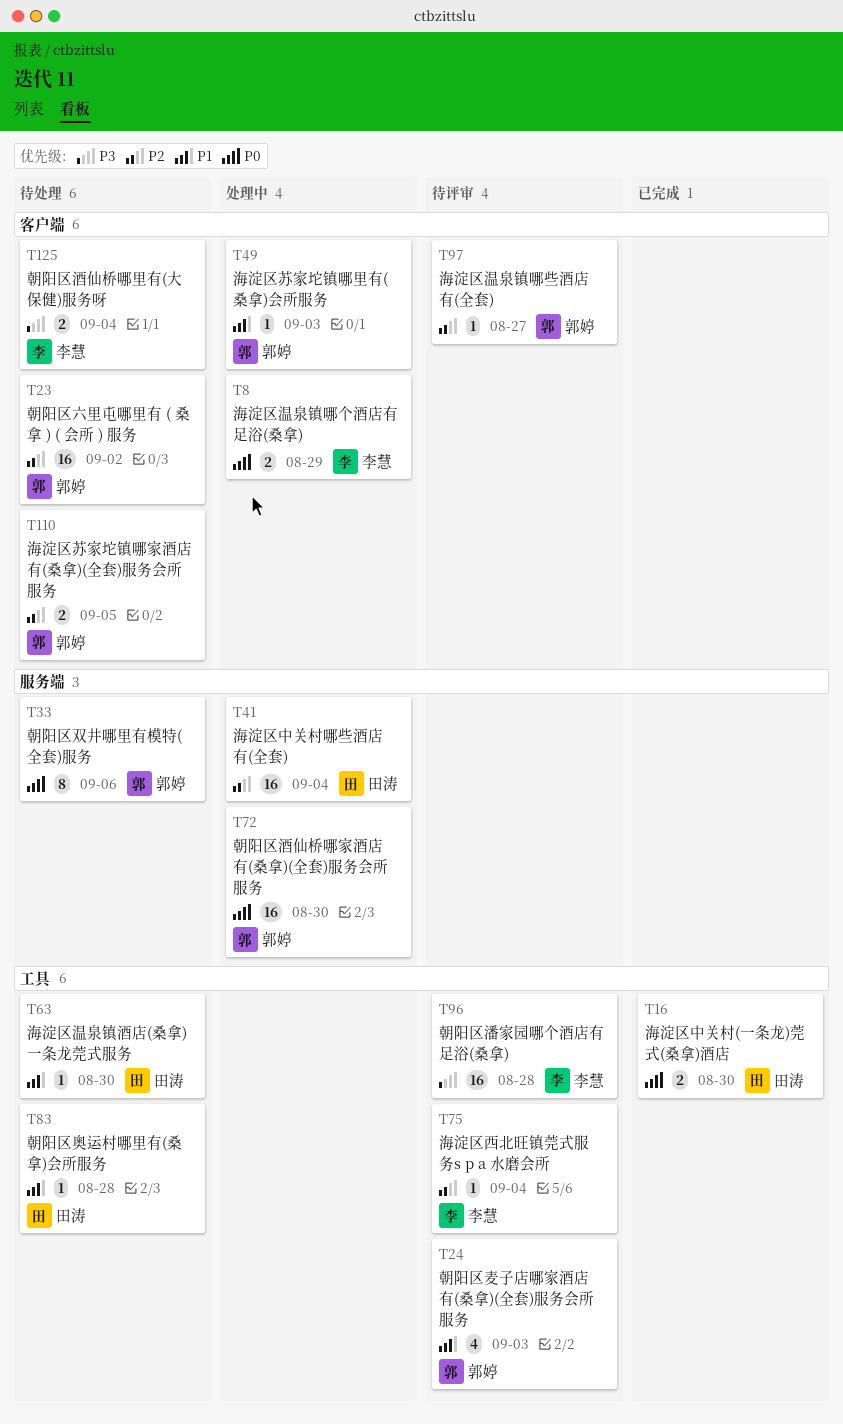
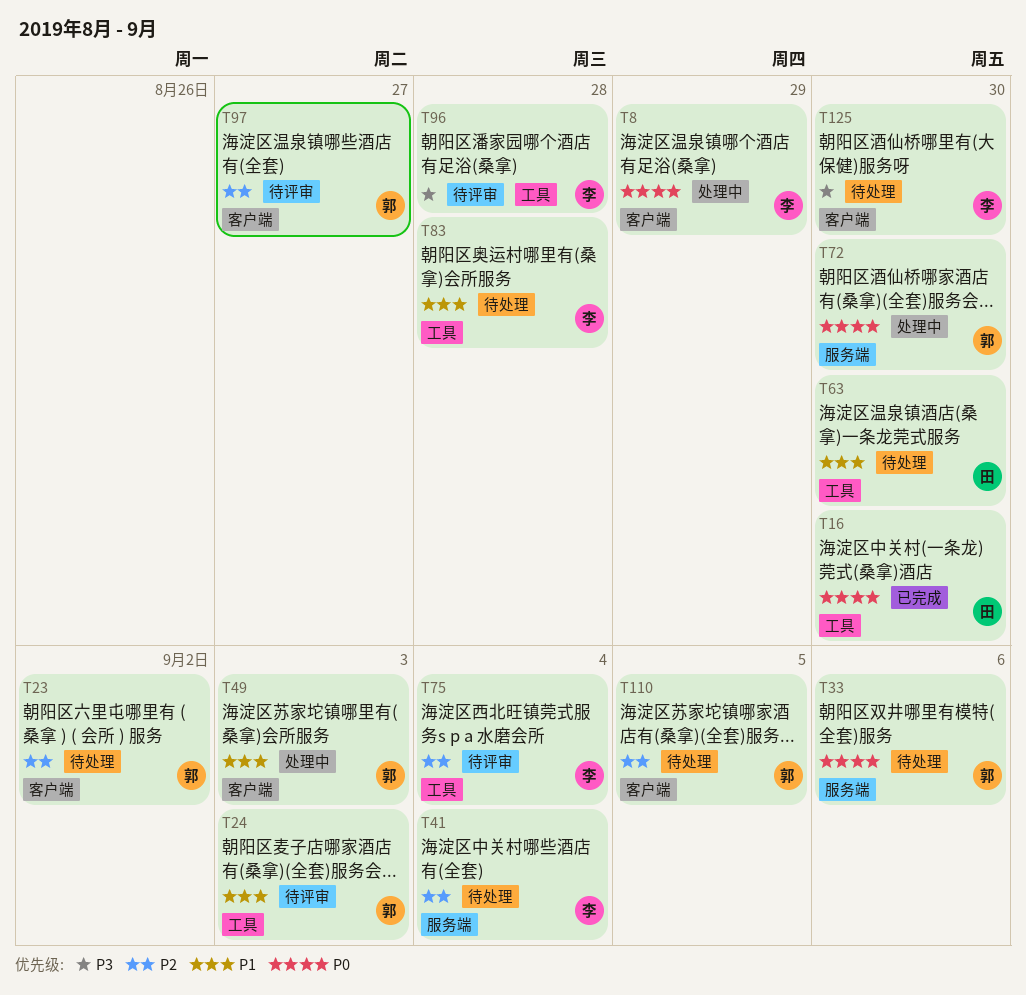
T41, status: 处理中 -> 待处理
T41, owner: 田涛 -> 李慧
T83, owner: 田涛 -> 李慧
T125, due: Sep 4 -> Aug 30

